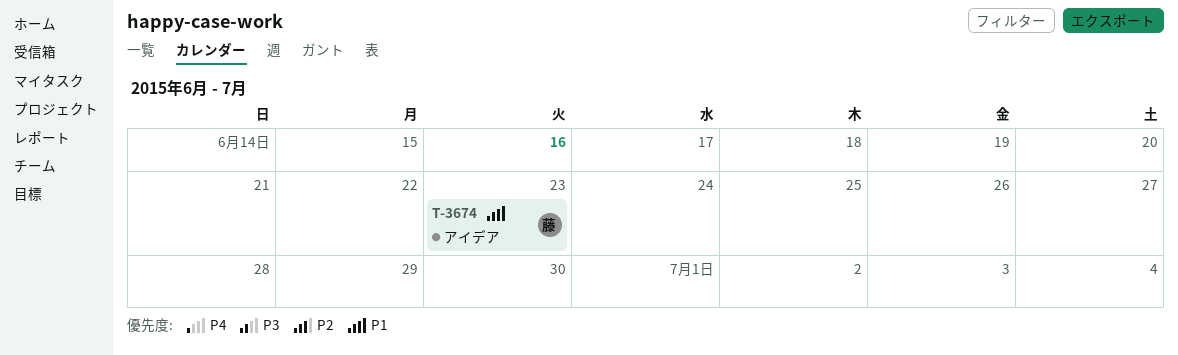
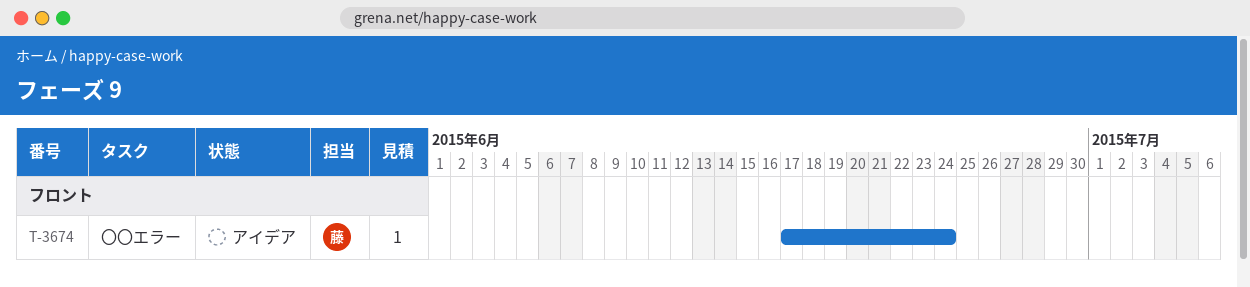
T-3674, due: Jun 23 -> Jun 24

